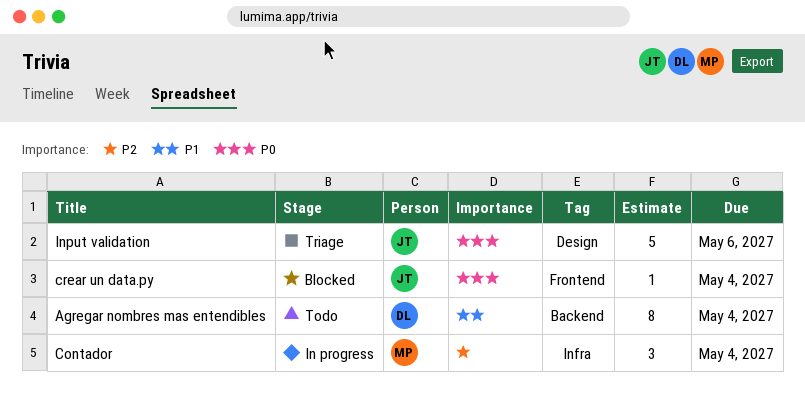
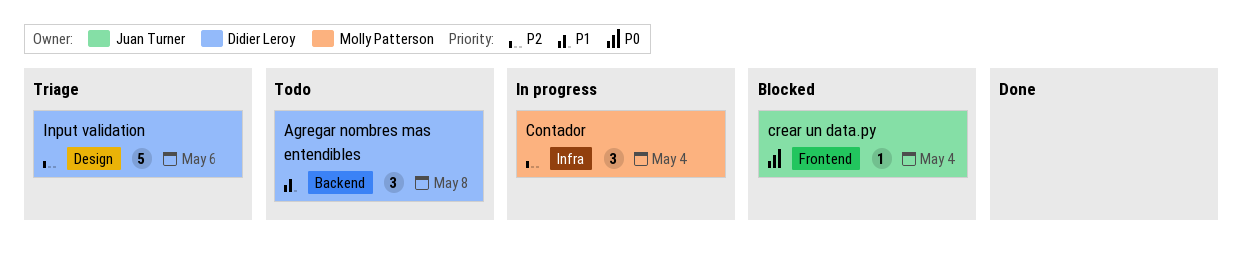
Agregar nombres mas entendibles, estimate: 8 -> 3
Agregar nombres mas entendibles, due: May 4 -> May 8
Input validation, owner: Juan Turner -> Didier Leroy
Input validation, priority: P0 -> P2

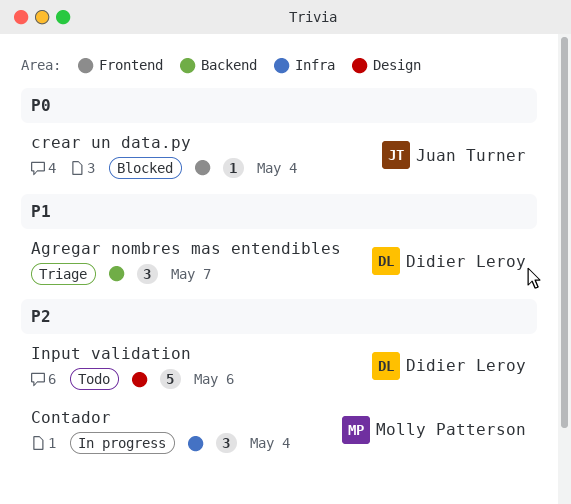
Agregar nombres mas entendibles, status: Todo -> Triage
Agregar nombres mas entendibles, due: May 8 -> May 7
Input validation, status: Triage -> Todo

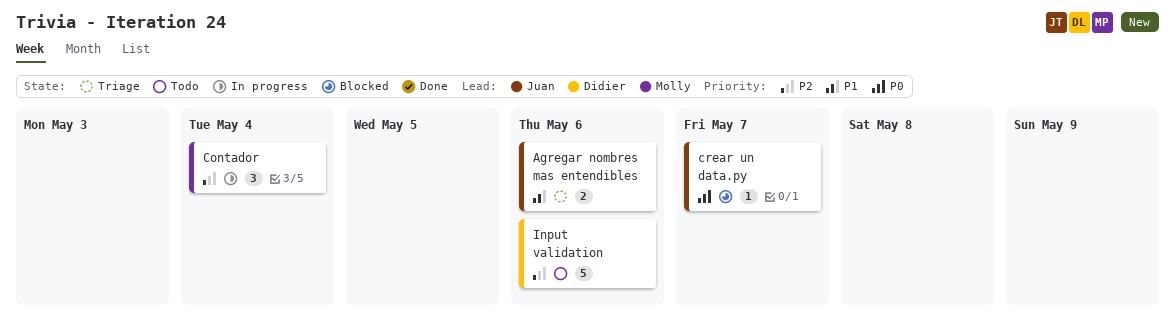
Agregar nombres mas entendibles, owner: Didier Leroy -> Juan Turner
Agregar nombres mas entendibles, estimate: 3 -> 2
Agregar nombres mas entendibles, due: May 7 -> May 6
crear un data.py, due: May 4 -> May 7

